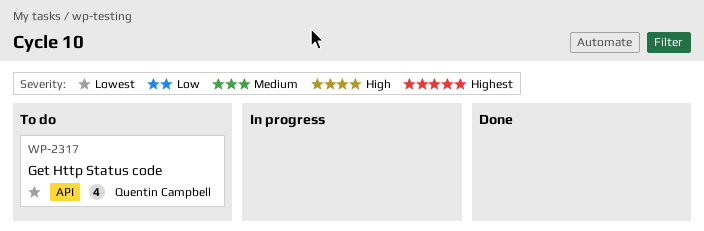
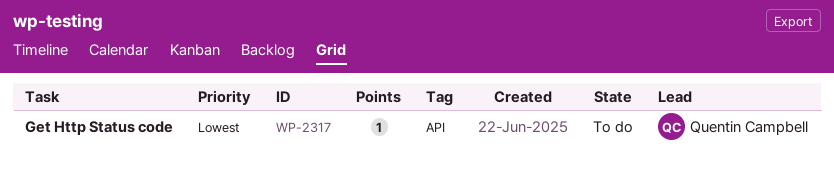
WP-2317, estimate: 4 -> 1

